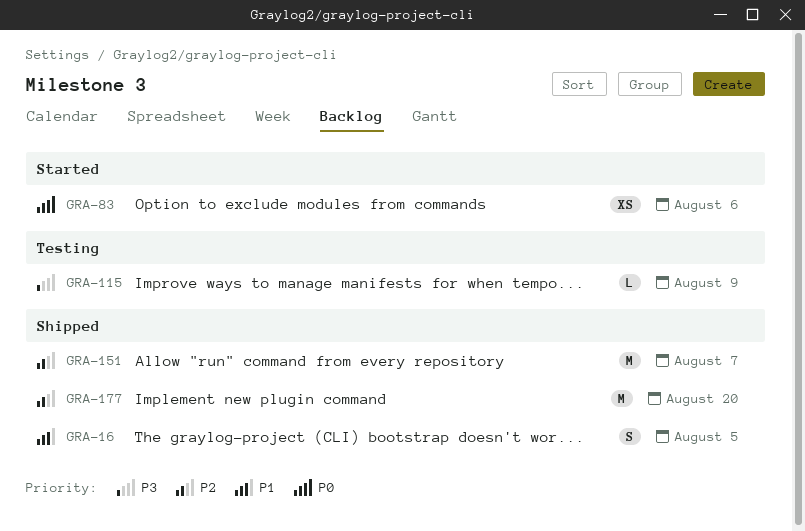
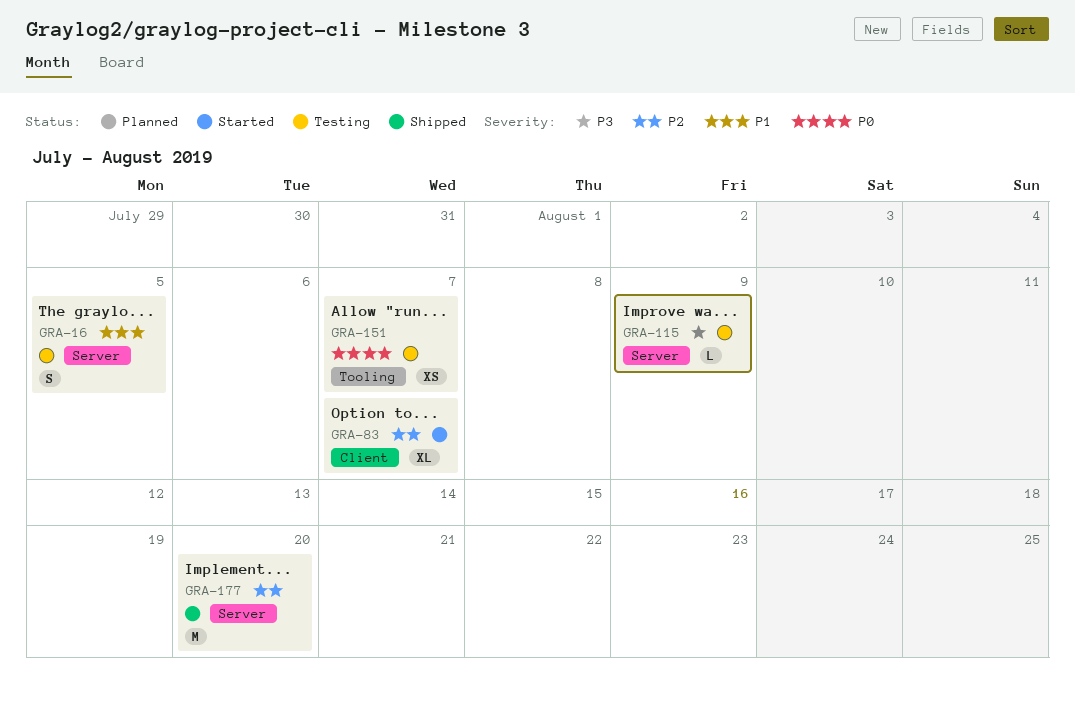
GRA-16, status: Shipped -> Testing
GRA-83, priority: P0 -> P2
GRA-83, estimate: XS -> XL
GRA-83, due: Aug 6 -> Aug 7
GRA-151, status: Shipped -> Testing
GRA-151, priority: P2 -> P0
GRA-151, estimate: M -> XS

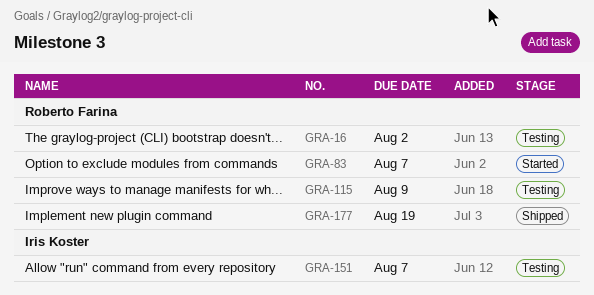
GRA-16, due: Aug 5 -> Aug 2
GRA-177, due: Aug 20 -> Aug 19

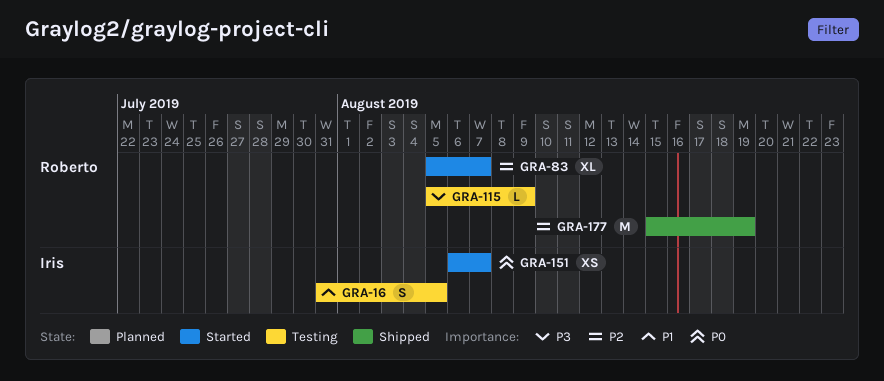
GRA-16, owner: Roberto Farina -> Iris Koster
GRA-16, due: Aug 2 -> Aug 5
GRA-151, status: Testing -> Started

